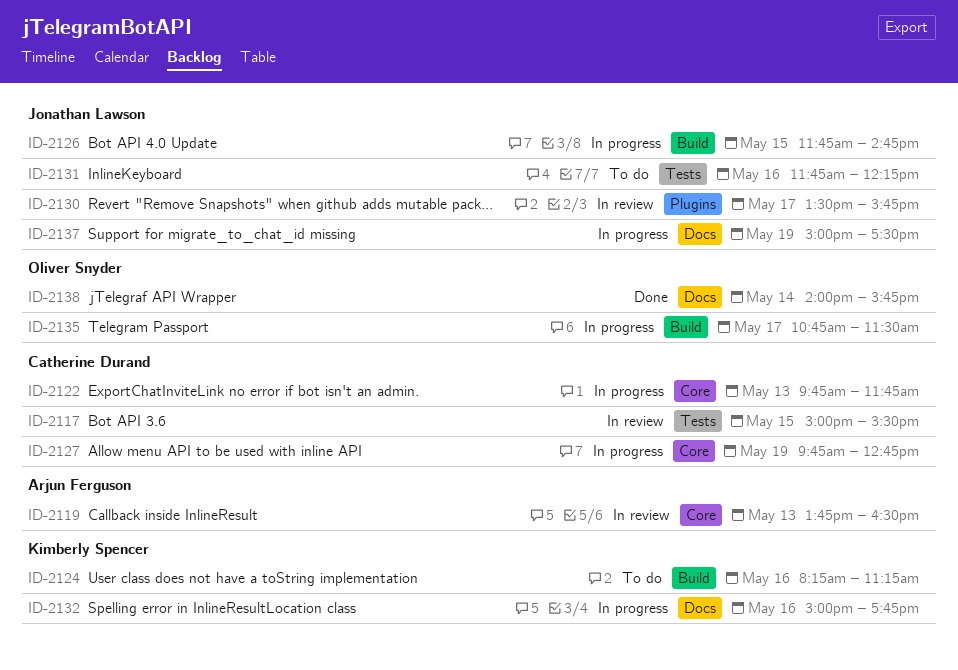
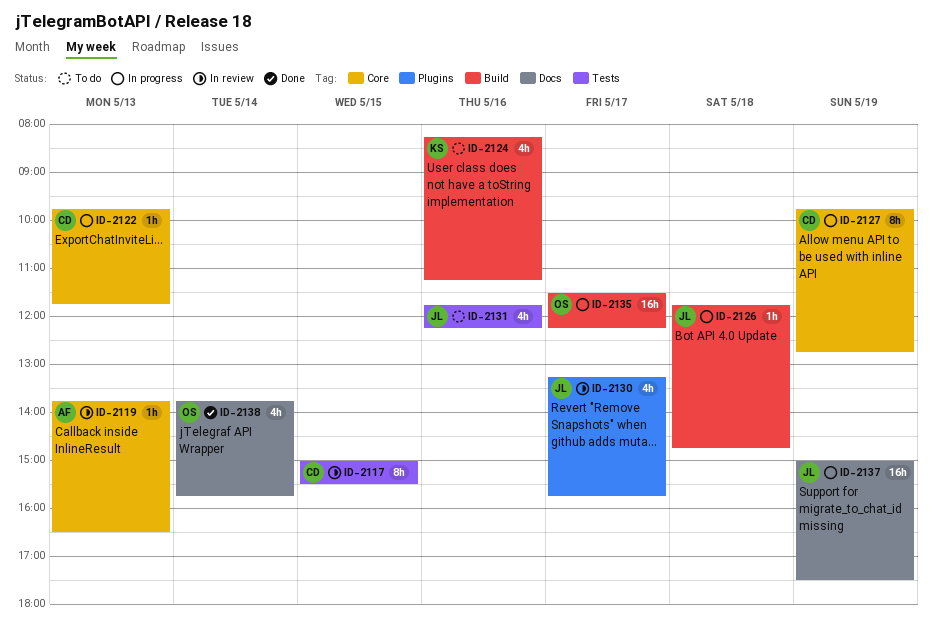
ID-2126, day: May 15 -> May 18
ID-2130, begins: 13:30 -> 13:15
ID-2132: present -> none
ID-2135, begins: 10:45 -> 11:30
ID-2135, ends: 11:30 -> 12:15
ID-2138, begins: 14:00 -> 13:45

